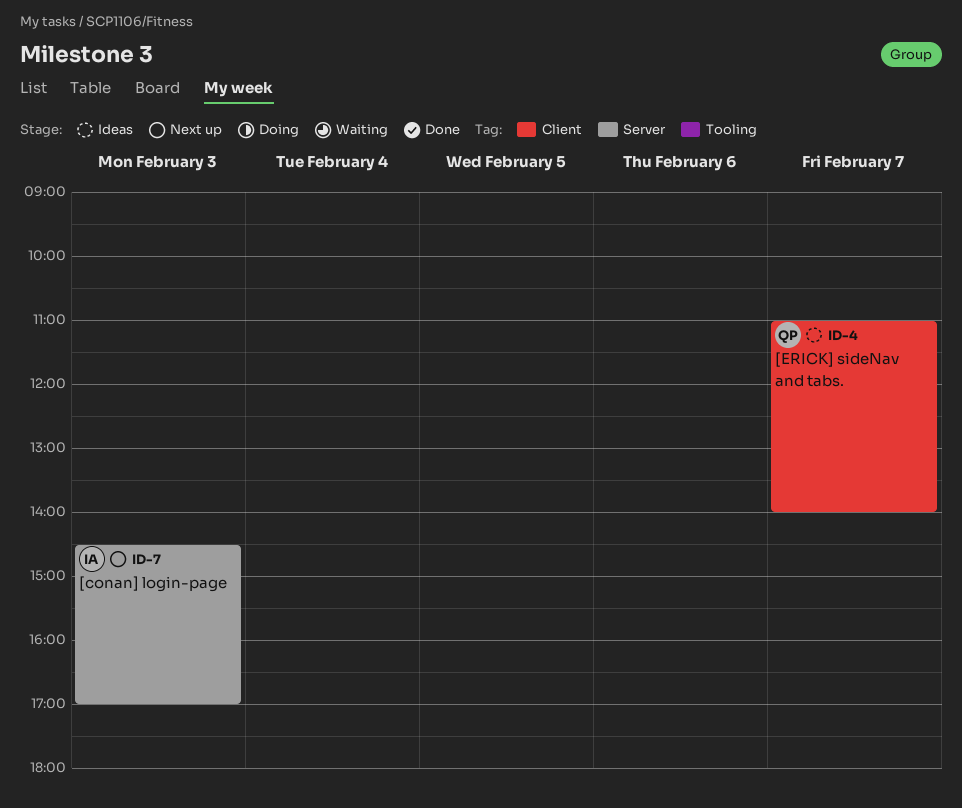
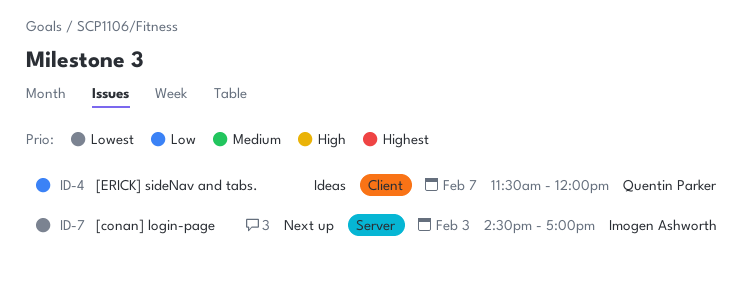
ID-4, begins: 11:00 -> 11:30
ID-4, ends: 14:00 -> 12:00

